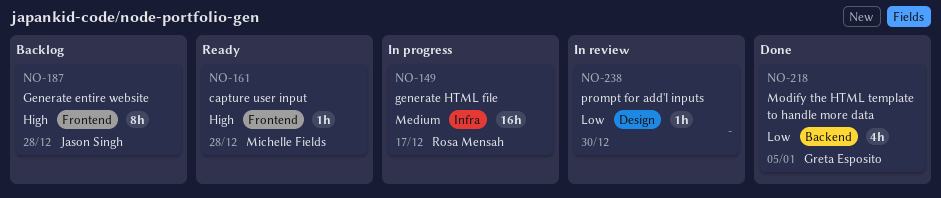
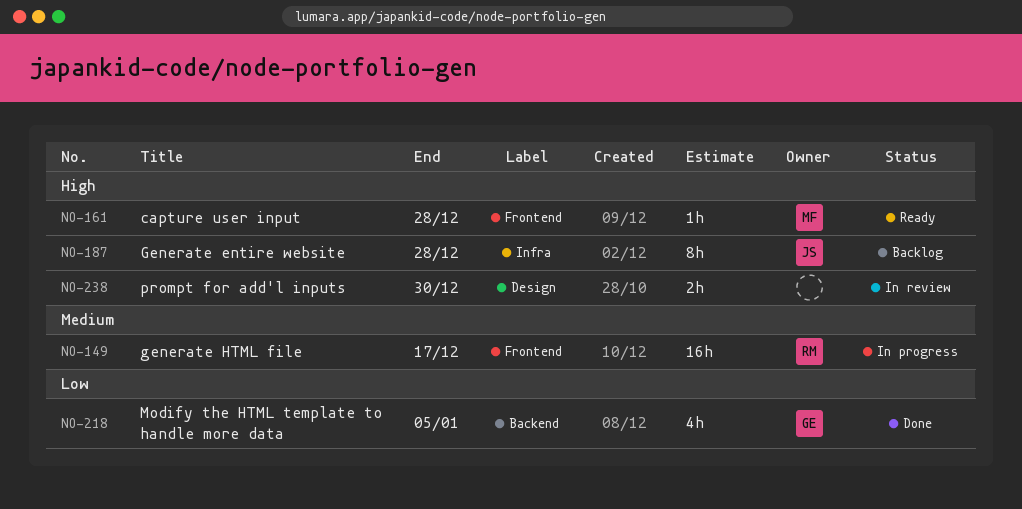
NO-149, label: Infra -> Frontend
NO-187, label: Frontend -> Infra
NO-238, priority: Low -> High
NO-238, estimate: 1h -> 2h

